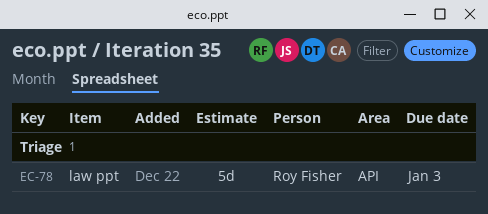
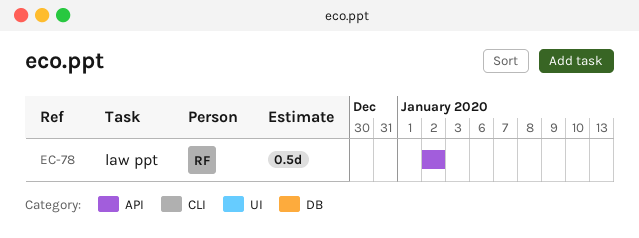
EC-78, estimate: 5d -> 0.5d
EC-78, due: Jan 3 -> Jan 2

